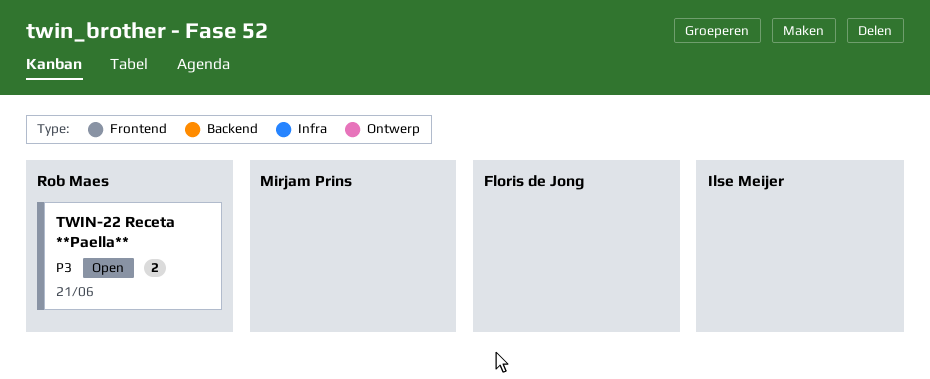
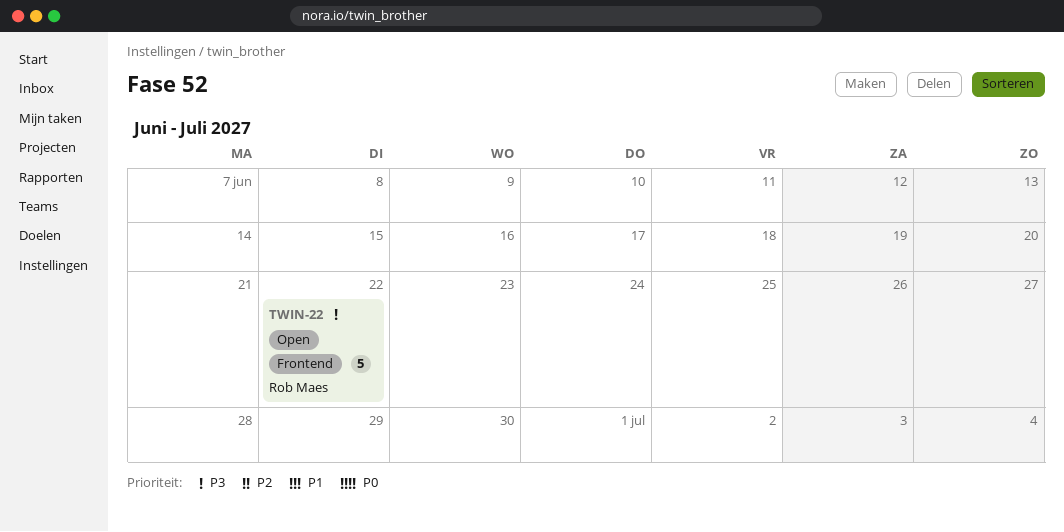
TWIN-22, estimate: 2 -> 5
TWIN-22, due: Jun 21 -> Jun 22

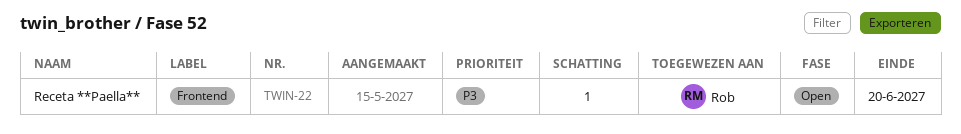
TWIN-22, estimate: 5 -> 1
TWIN-22, due: Jun 22 -> Jun 20

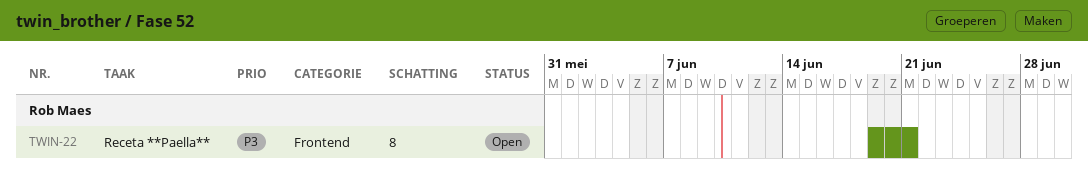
TWIN-22, estimate: 1 -> 8
TWIN-22, due: Jun 20 -> Jun 21

